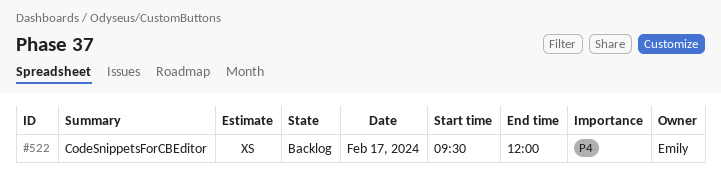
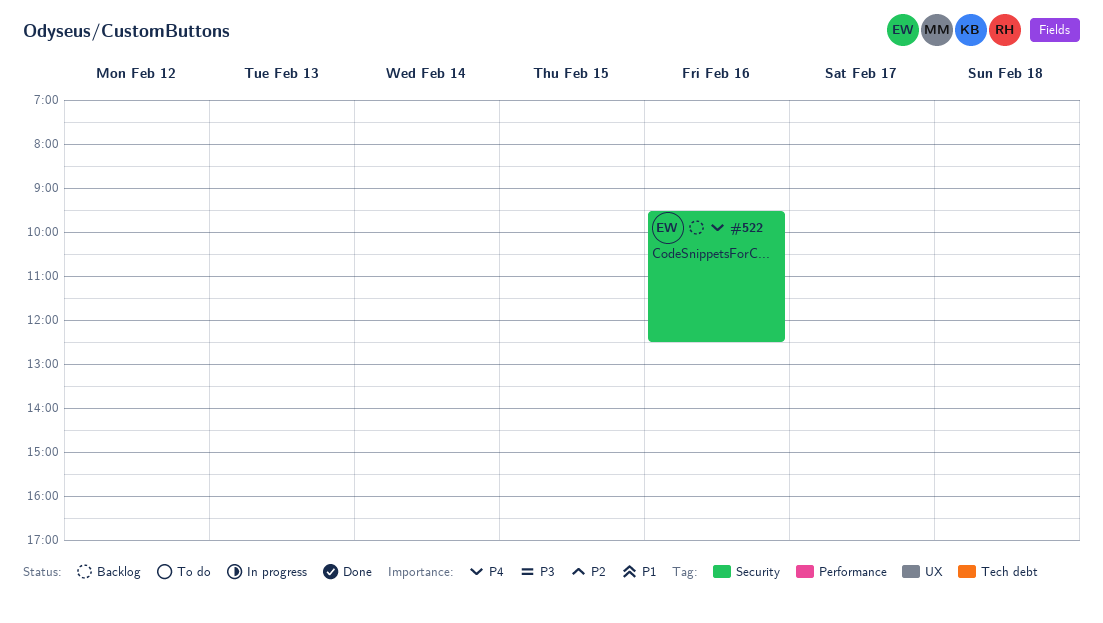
#522, day: Feb 17 -> Feb 16
#522, ends: 12:00 -> 12:30

